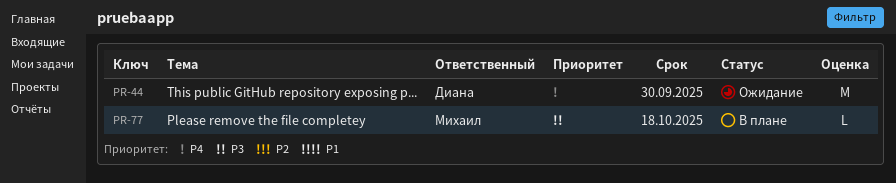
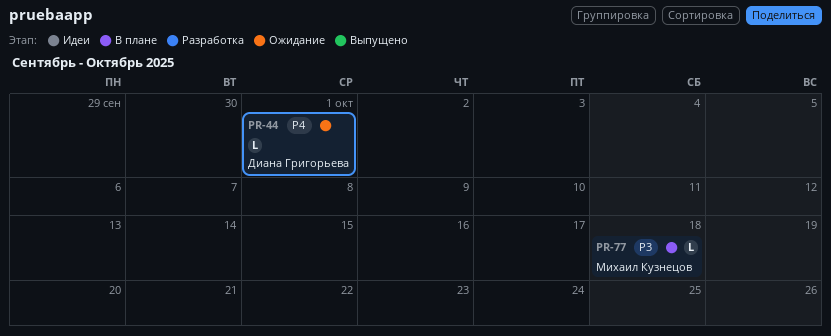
PR-44, estimate: M -> L
PR-44, due: Sep 30 -> Oct 1

